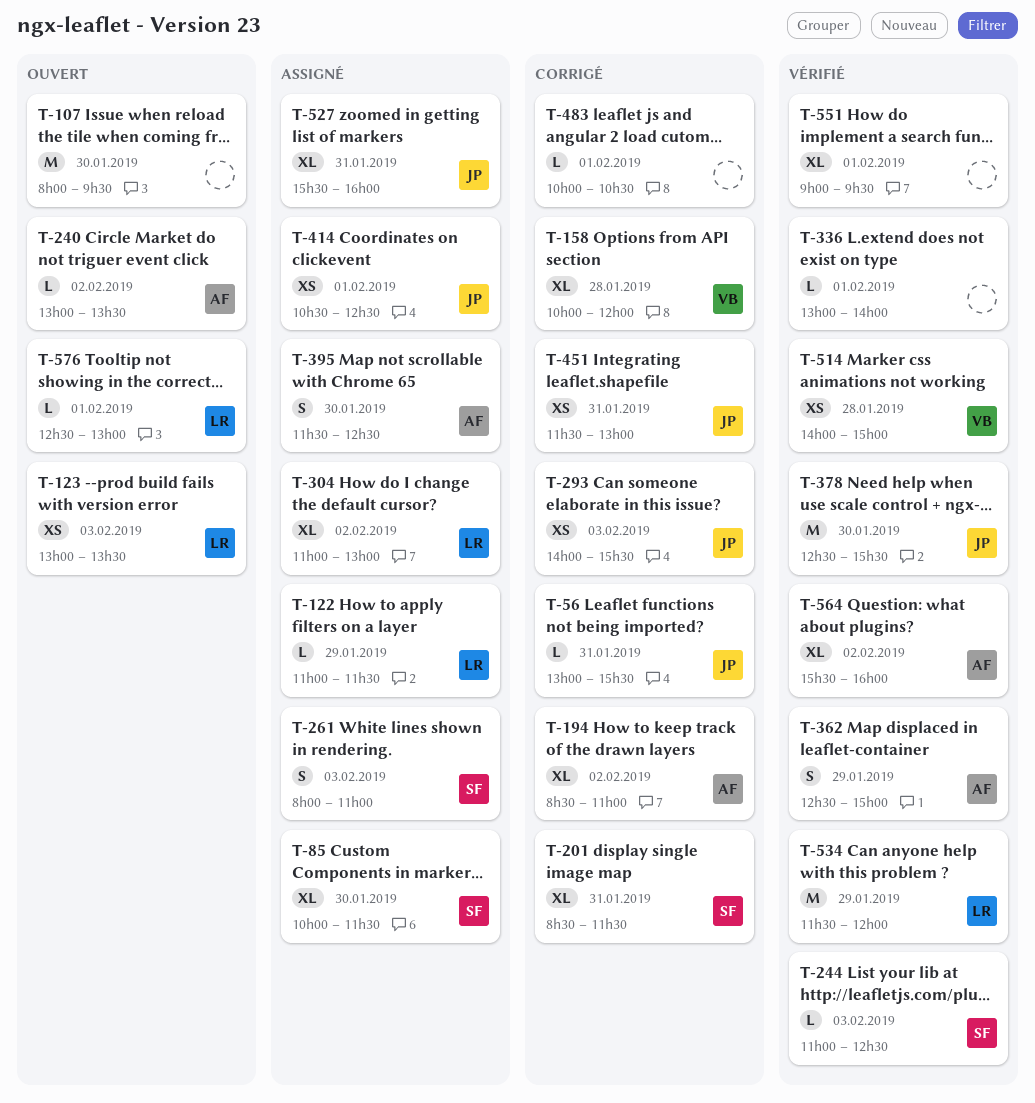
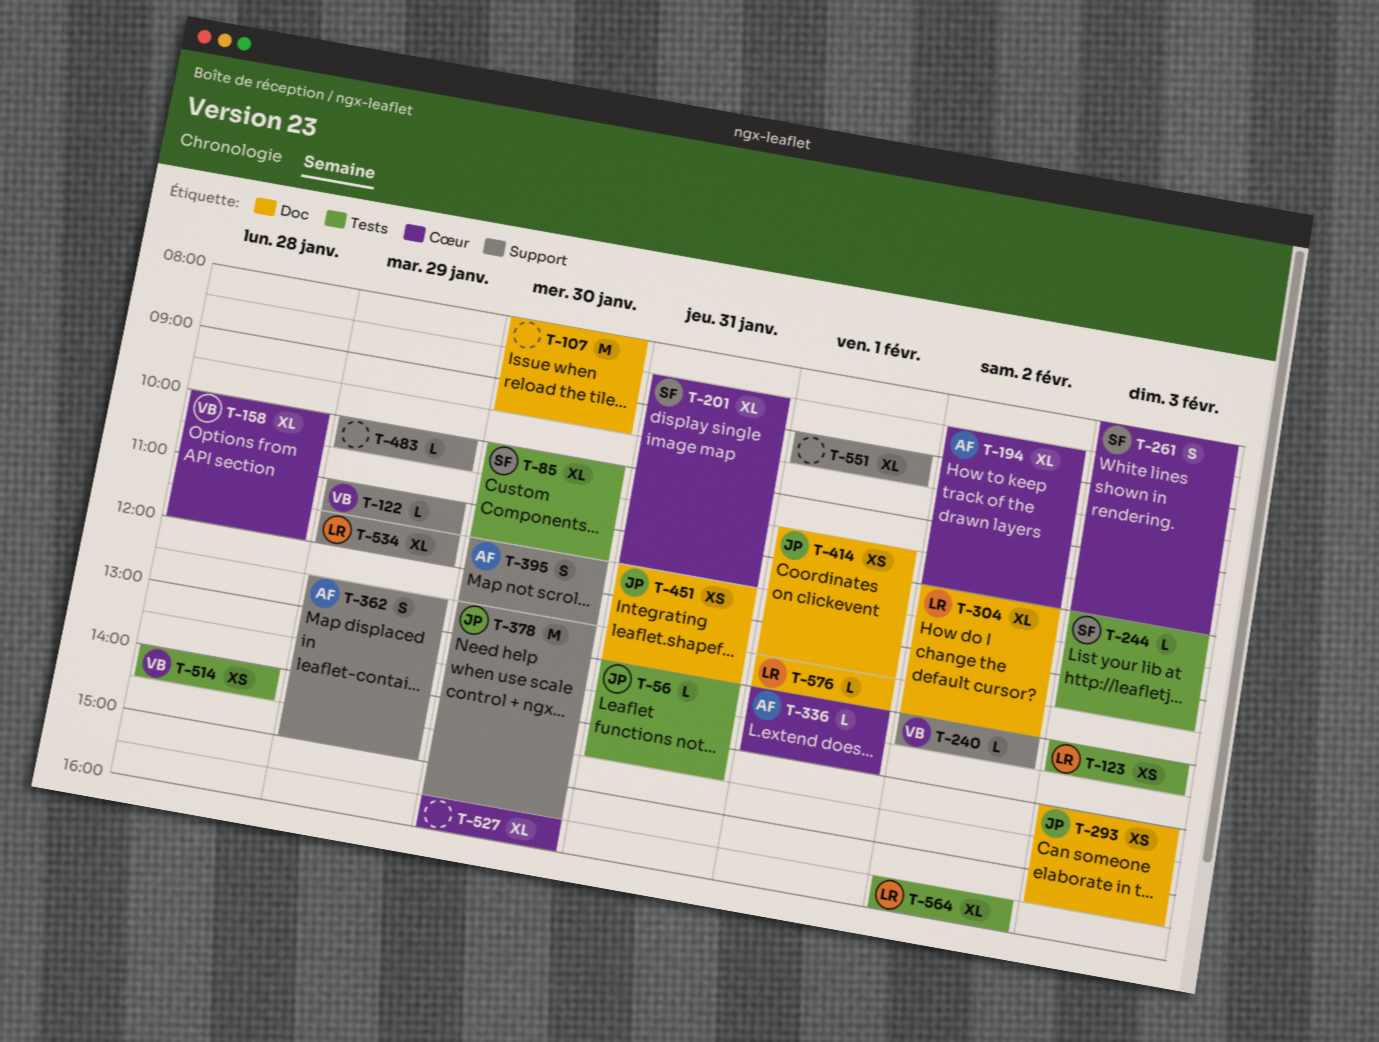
T-56, ends: 15:30 -> 14:30
T-122, owner: LR -> VB
T-240, owner: AF -> VB
T-336, owner: none -> AF
T-483, day: Feb 1 -> Jan 29
T-514, ends: 15:00 -> 14:30
T-527, owner: JP -> none
T-527, day: Jan 31 -> Jan 30
T-534, estimate: M -> XL
T-564, owner: AF -> LR

